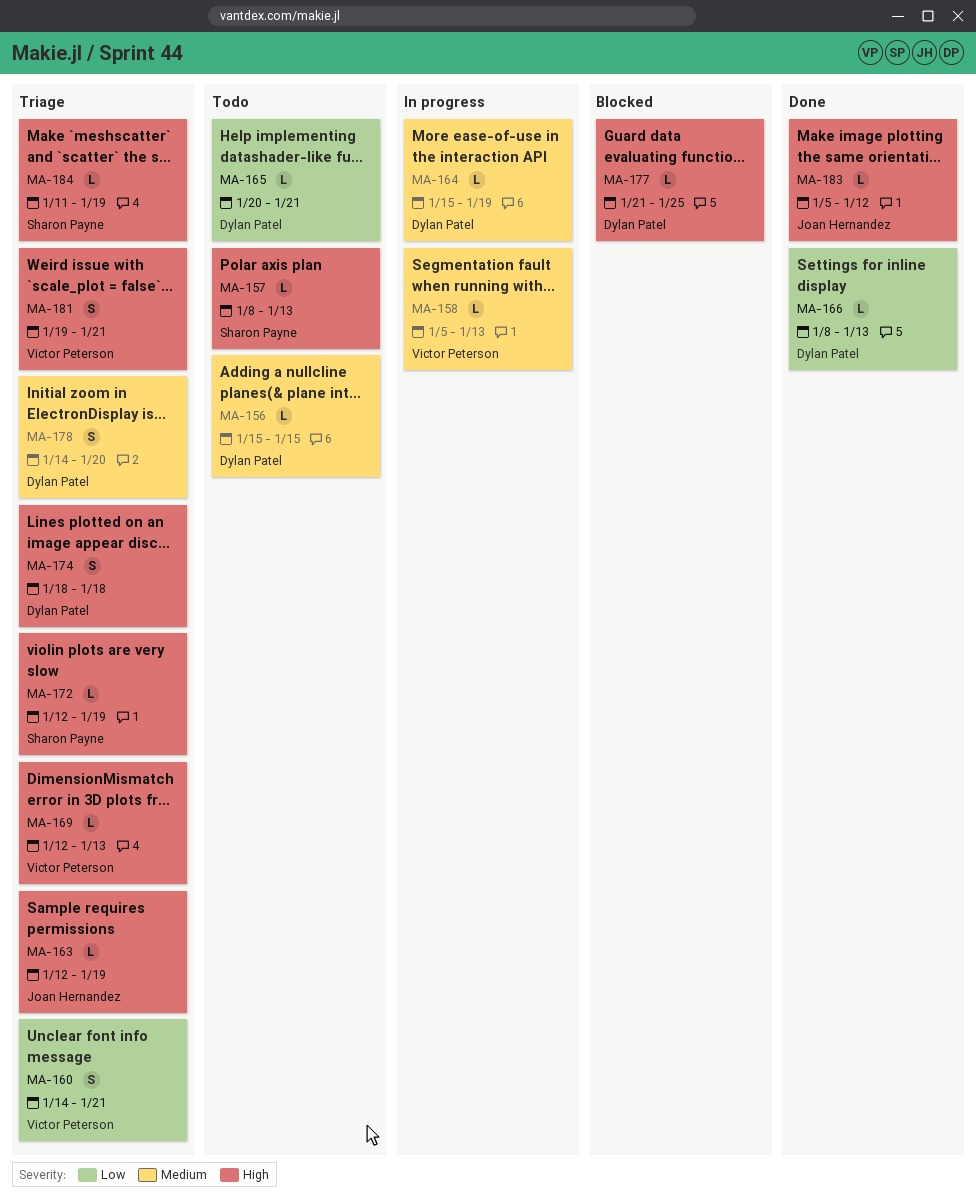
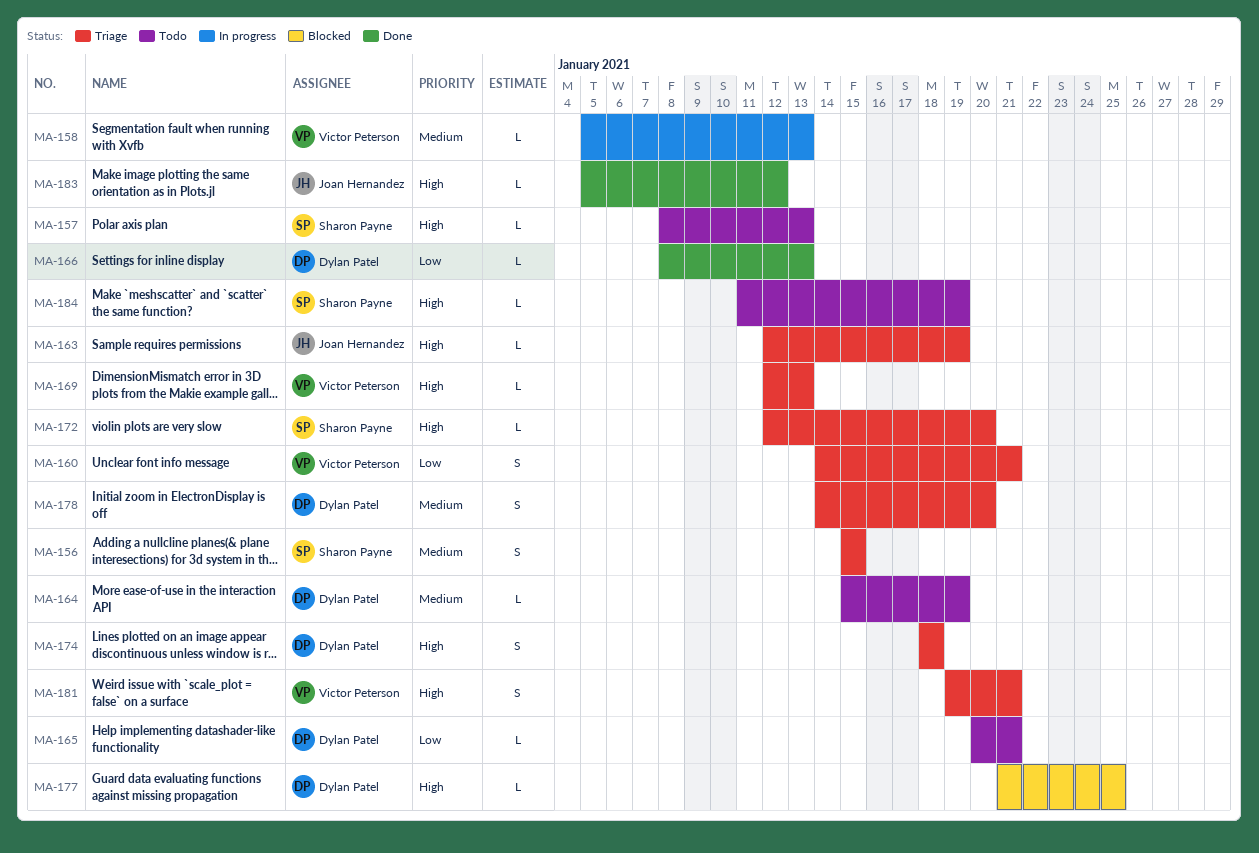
MA-156, status: Todo -> Triage
MA-156, owner: Dylan Patel -> Sharon Payne
MA-156, estimate: L -> S
MA-164, status: In progress -> Todo
MA-172, due: Jan 19 -> Jan 20
MA-184, status: Triage -> Todo

